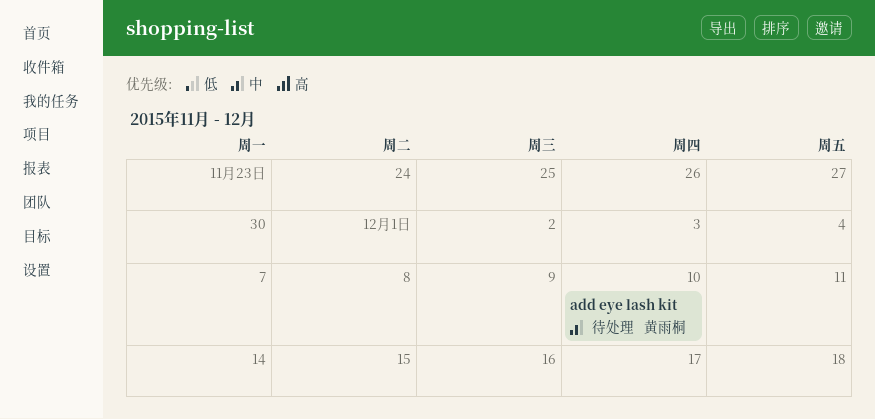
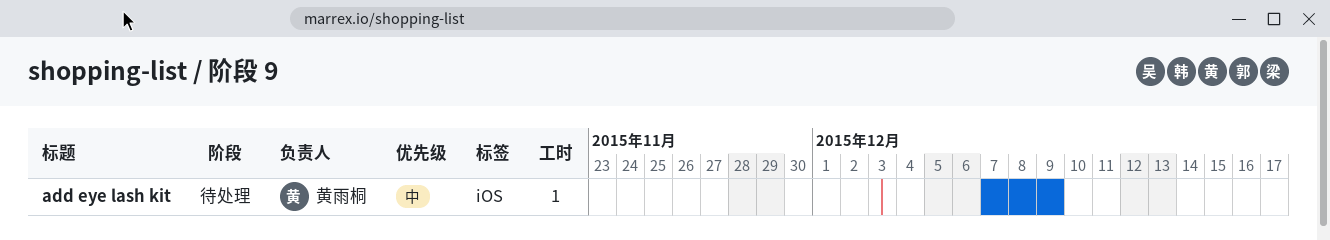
add eye lash kit, due: Dec 10 -> Dec 9

